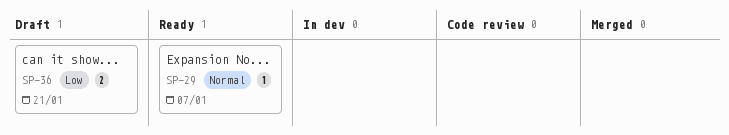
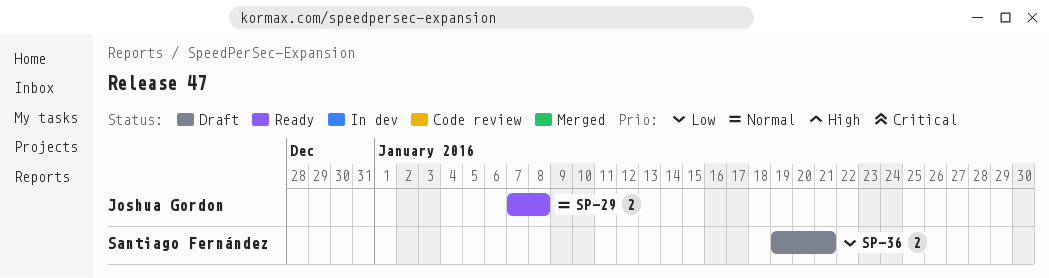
SP-29, estimate: 1 -> 2
SP-29, due: Jan 7 -> Jan 8

